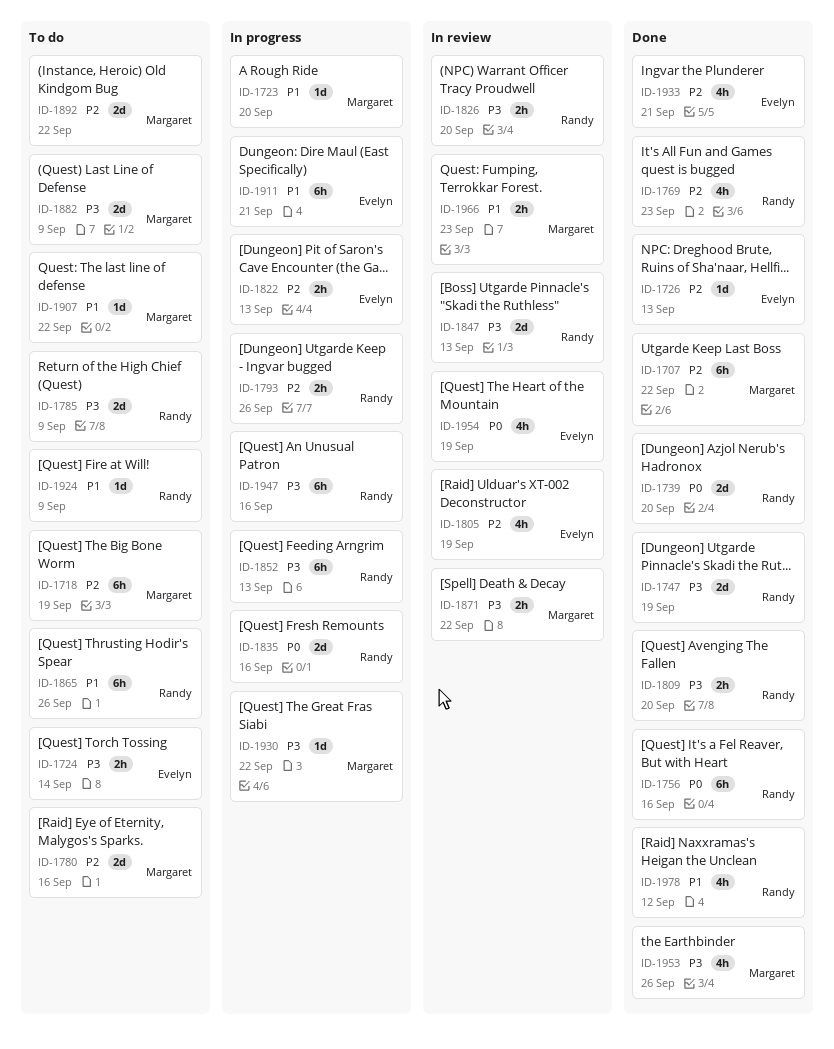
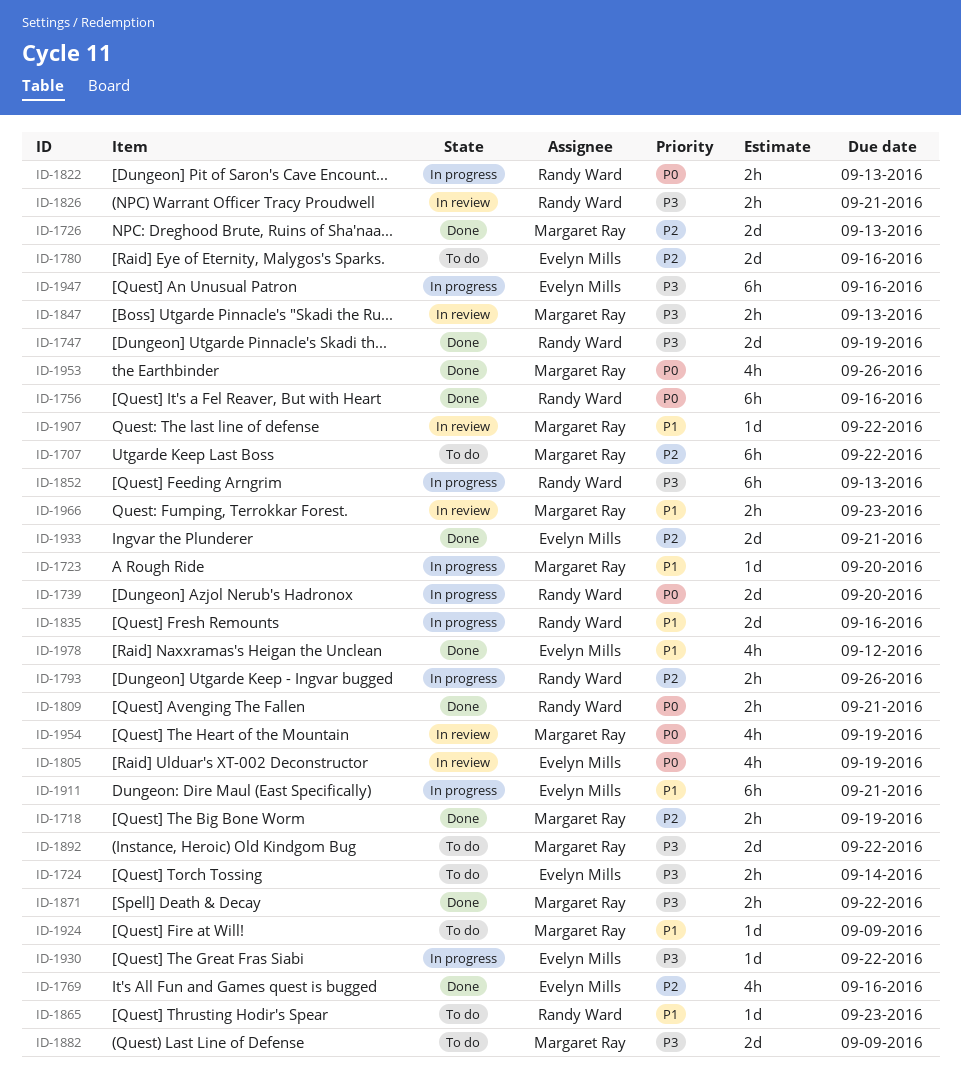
ID-1707, status: Done -> To do
ID-1718, status: To do -> Done
ID-1718, estimate: 6h -> 2h
ID-1726, owner: Evelyn Mills -> Margaret Ray
ID-1726, estimate: 1d -> 2d
ID-1739, status: Done -> In progress
ID-1769, owner: Randy Ward -> Evelyn Mills
ID-1769, due: Sep 23 -> Sep 16
ID-1780, owner: Margaret Ray -> Evelyn Mills
ID-1785: present -> none
ID-1805, priority: P2 -> P0
ID-1809, priority: P3 -> P0
ID-1809, due: Sep 20 -> Sep 21
ID-1822, owner: Evelyn Mills -> Randy Ward
ID-1822, priority: P2 -> P0
ID-1826, due: Sep 20 -> Sep 21
ID-1835, priority: P0 -> P1
ID-1847, owner: Randy Ward -> Margaret Ray
ID-1847, estimate: 2d -> 2h
ID-1865, estimate: 6h -> 1d
ID-1865, due: Sep 26 -> Sep 23
ID-1871, status: In review -> Done
ID-1892, priority: P2 -> P3
ID-1907, status: To do -> In review
ID-1924, owner: Randy Ward -> Margaret Ray
ID-1930, owner: Margaret Ray -> Evelyn Mills
ID-1933, estimate: 4h -> 2d
ID-1947, owner: Randy Ward -> Evelyn Mills
ID-1953, priority: P3 -> P0
ID-1954, owner: Evelyn Mills -> Margaret Ray
ID-1978, owner: Randy Ward -> Evelyn Mills

